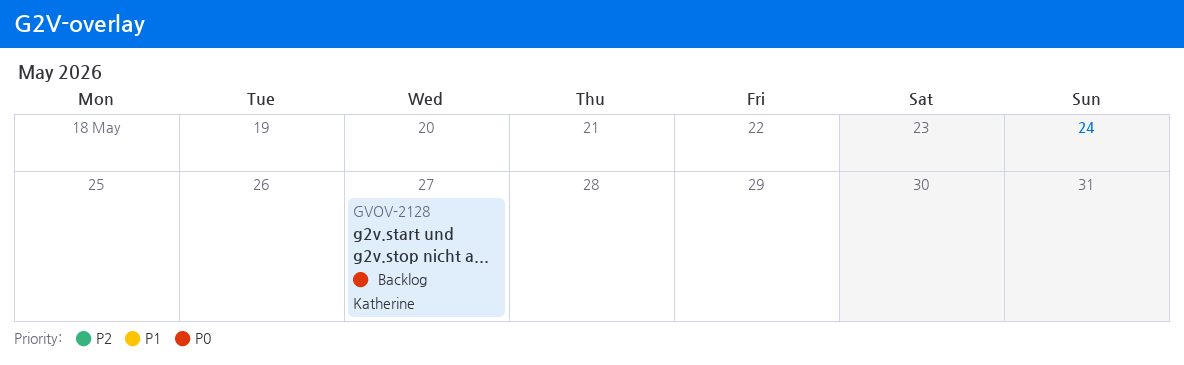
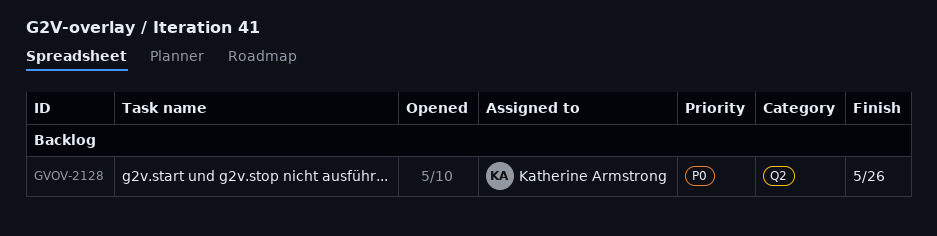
GVOV-2128, due: May 27 -> May 26

